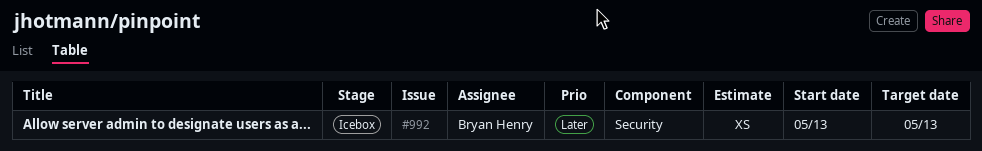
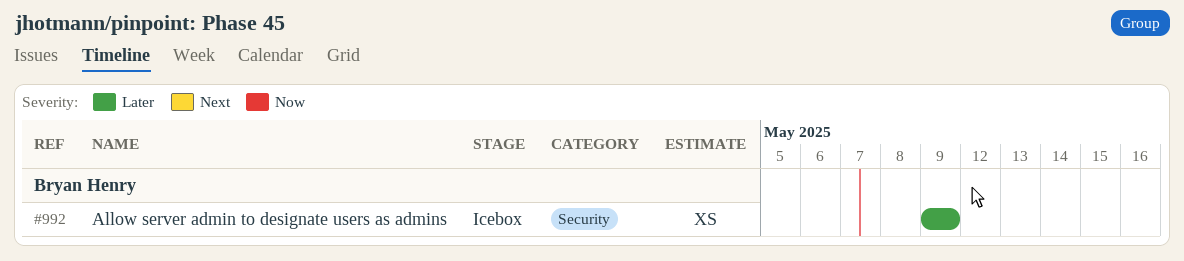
#992, start: May 13 -> May 9
#992, due: May 13 -> May 9

